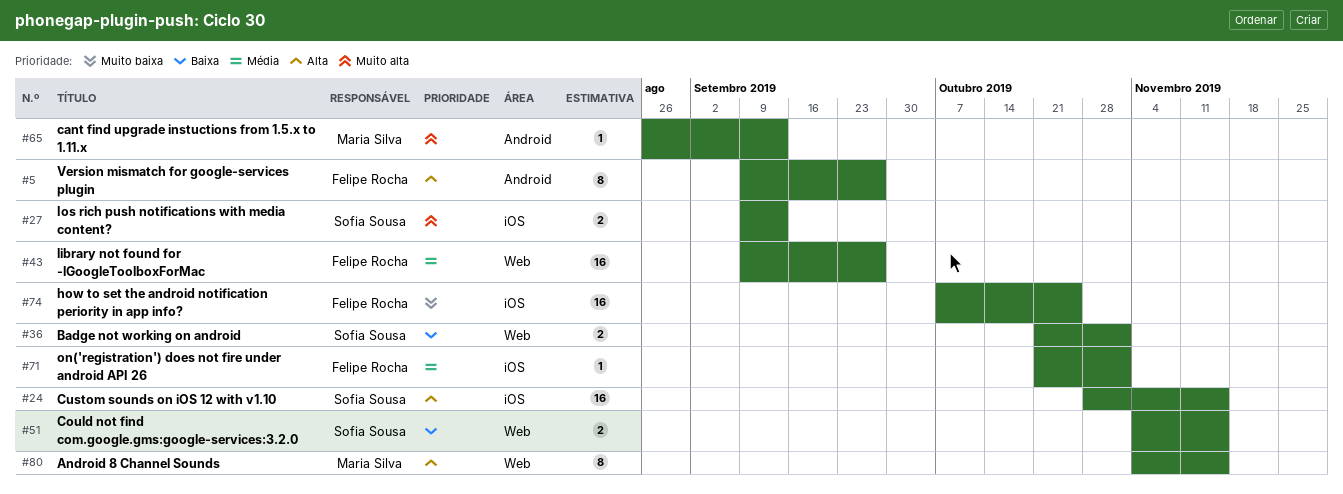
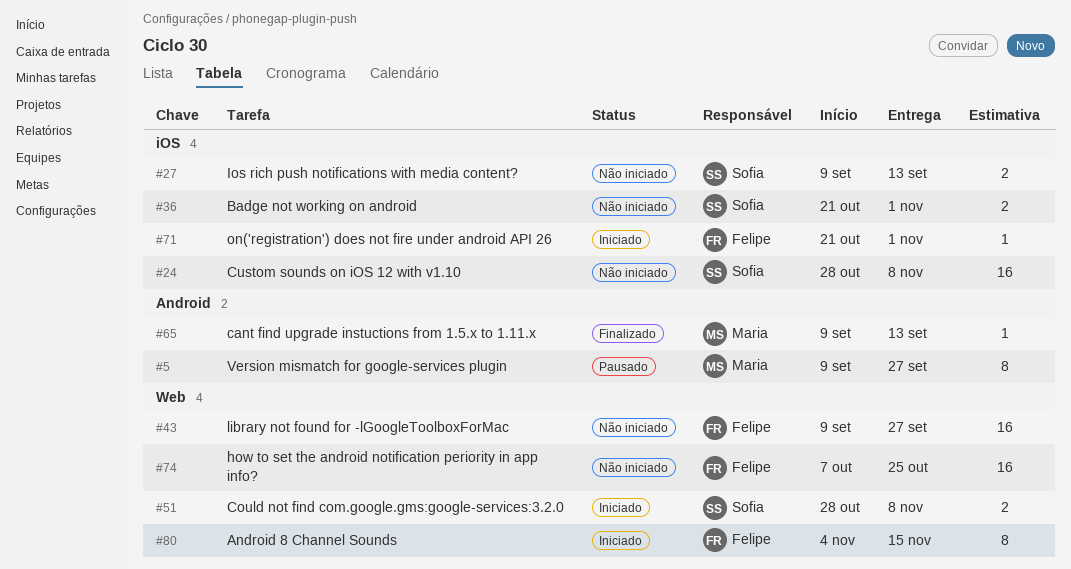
#5, owner: Felipe Rocha -> Maria Silva
#24, due: Nov 15 -> Nov 8
#36, label: Web -> iOS
#51, start: Nov 4 -> Oct 28
#51, due: Nov 15 -> Nov 8
#65, start: Aug 26 -> Sep 9
#74, label: iOS -> Web
#80, owner: Maria Silva -> Felipe Rocha

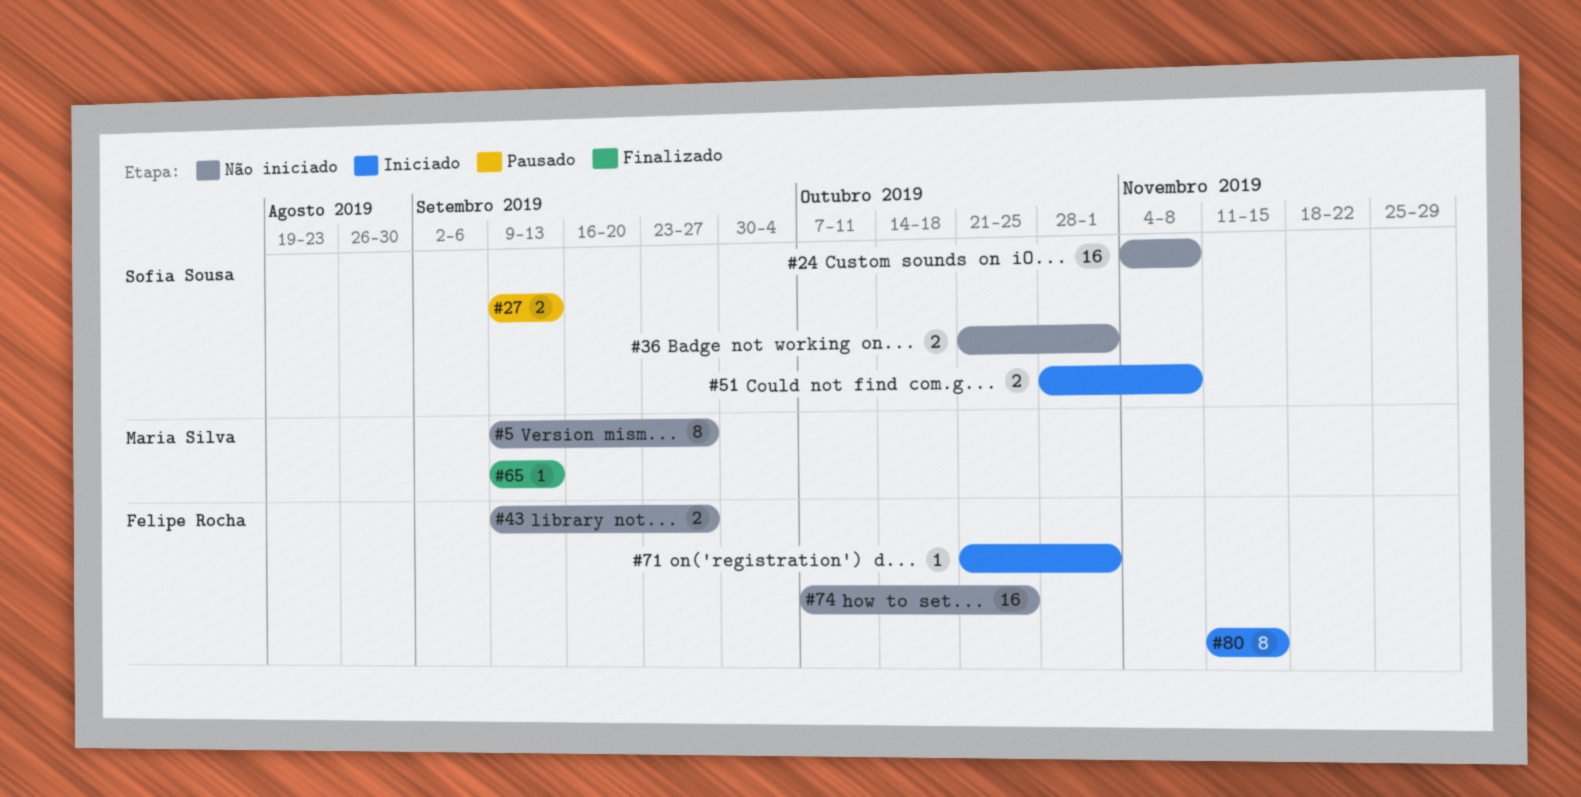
#5, status: Pausado -> Não iniciado
#24, start: Oct 28 -> Nov 4
#27, status: Não iniciado -> Pausado
#43, estimate: 16 -> 2
#80, start: Nov 4 -> Nov 11

